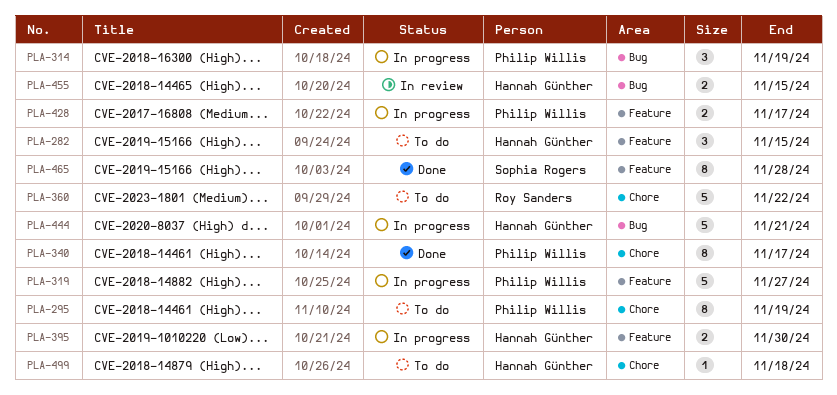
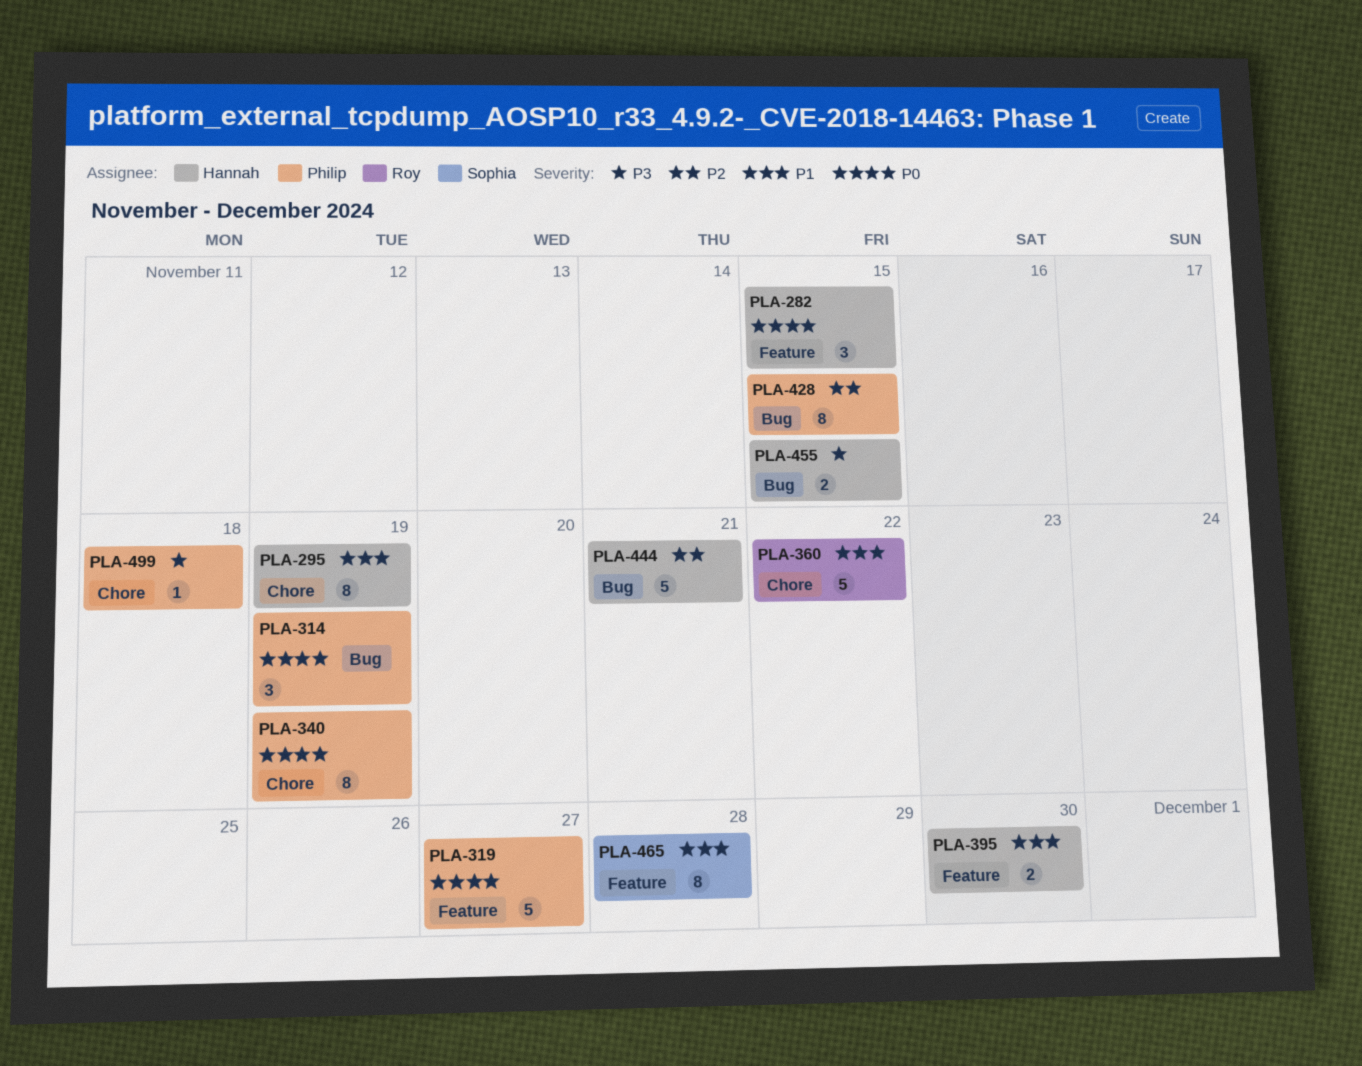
PLA-295, owner: Philip Willis -> Hannah Günther
PLA-340, due: Nov 17 -> Nov 19
PLA-428, label: Feature -> Bug
PLA-428, estimate: 2 -> 8
PLA-428, due: Nov 17 -> Nov 15
PLA-499, owner: Hannah Günther -> Philip Willis

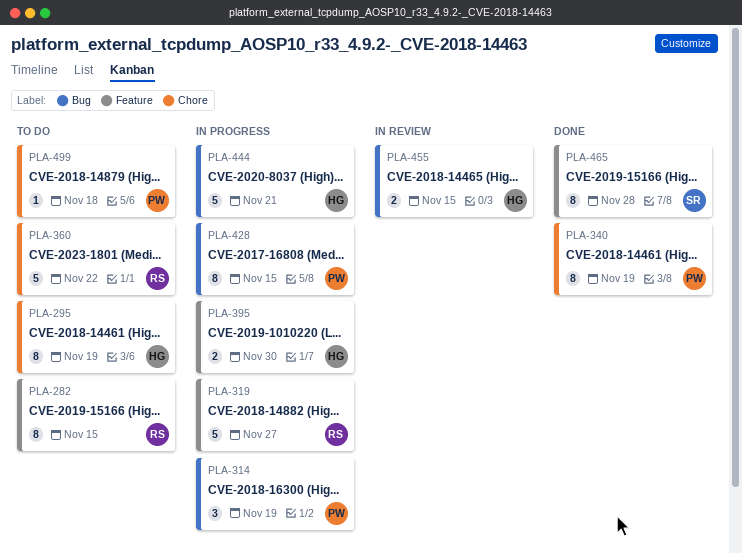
PLA-282, owner: Hannah -> Roy
PLA-282, estimate: 3 -> 8
PLA-319, owner: Philip -> Roy

